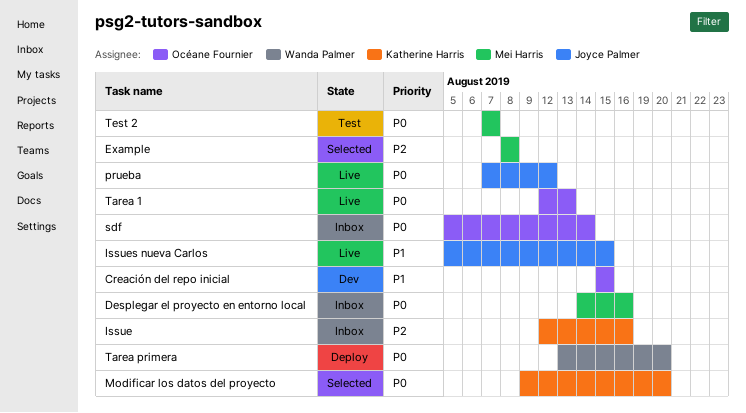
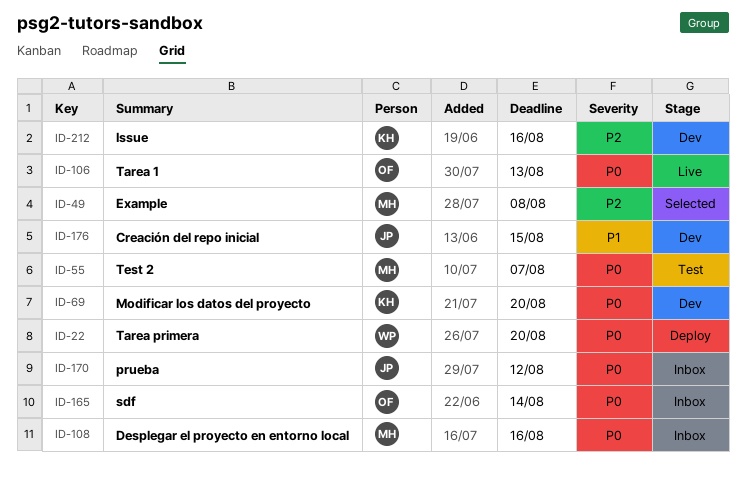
Creación del repo inicial, owner: Océane Fournier -> Joyce Palmer
Issue, status: Inbox -> Dev
Issues nueva Carlos: present -> none
Modificar los datos del proyecto, status: Selected -> Dev
prueba, status: Live -> Inbox

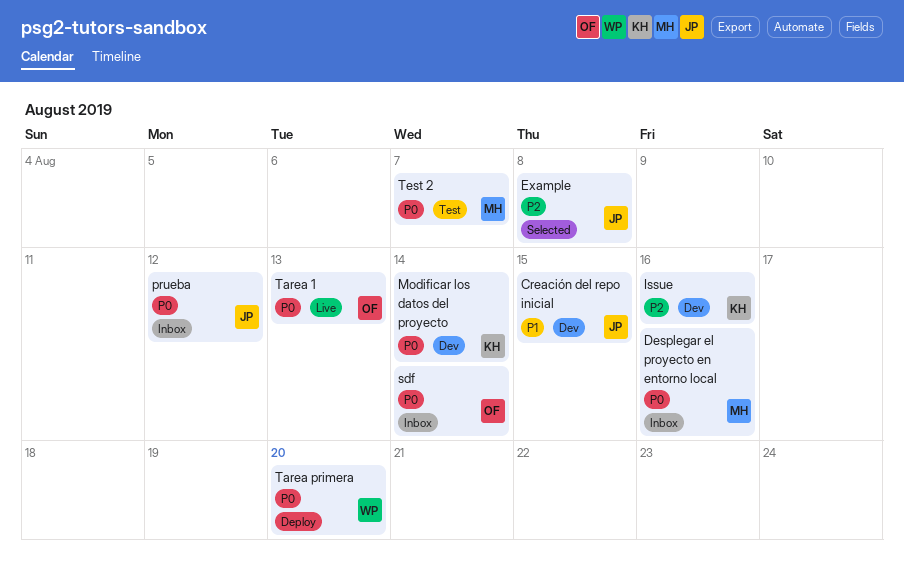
Example, owner: MH -> JP
Modificar los datos del proyecto, due: Aug 20 -> Aug 14

